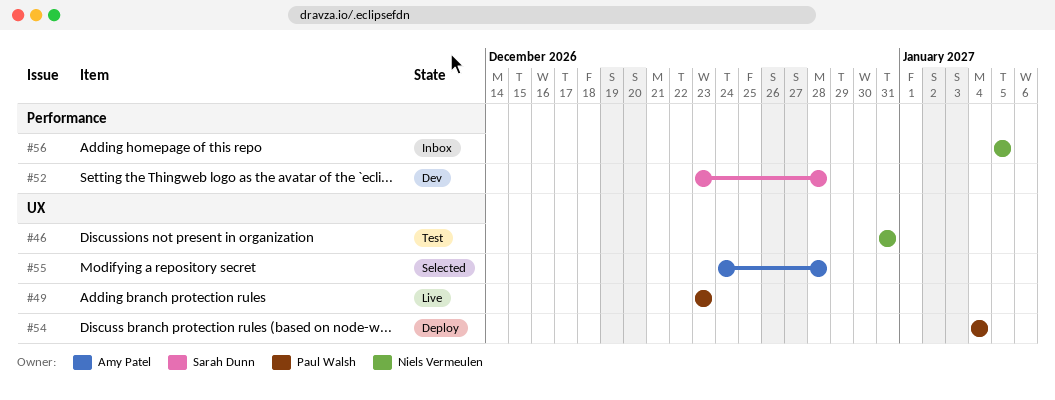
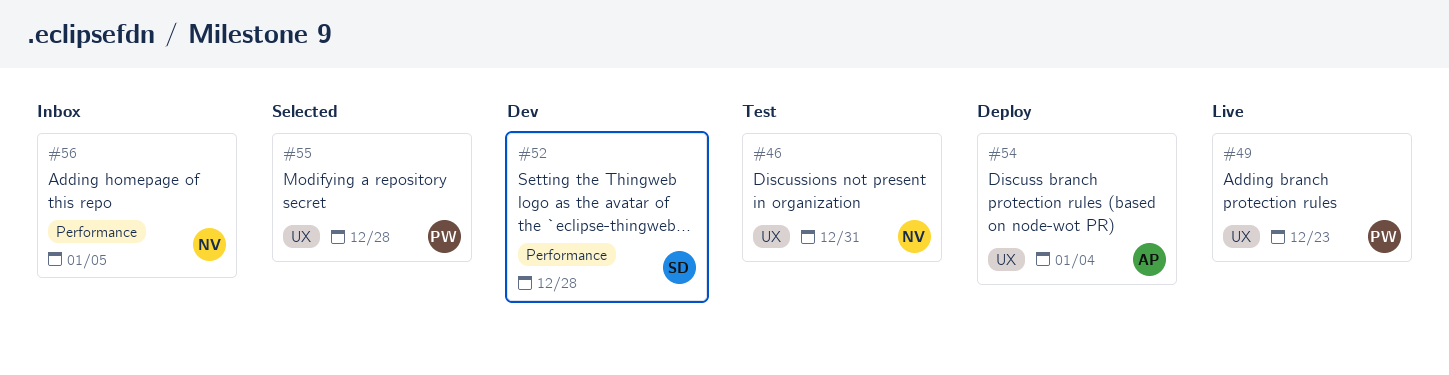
#54, owner: Paul Walsh -> Amy Patel
#55, owner: Amy Patel -> Paul Walsh

